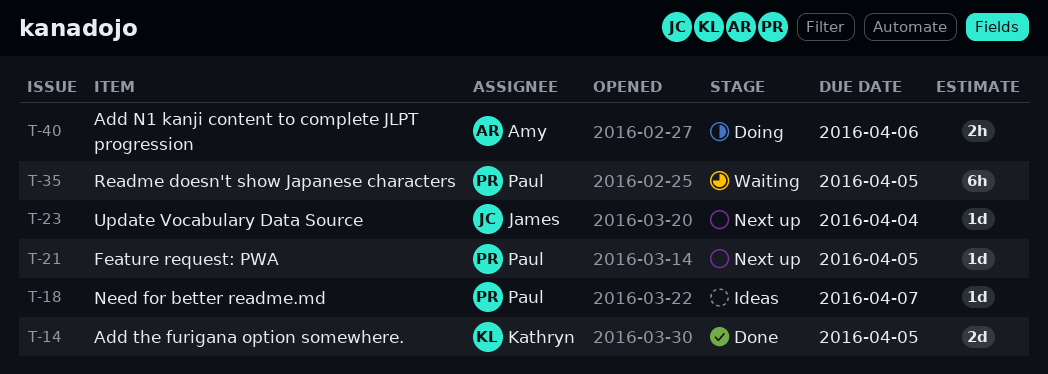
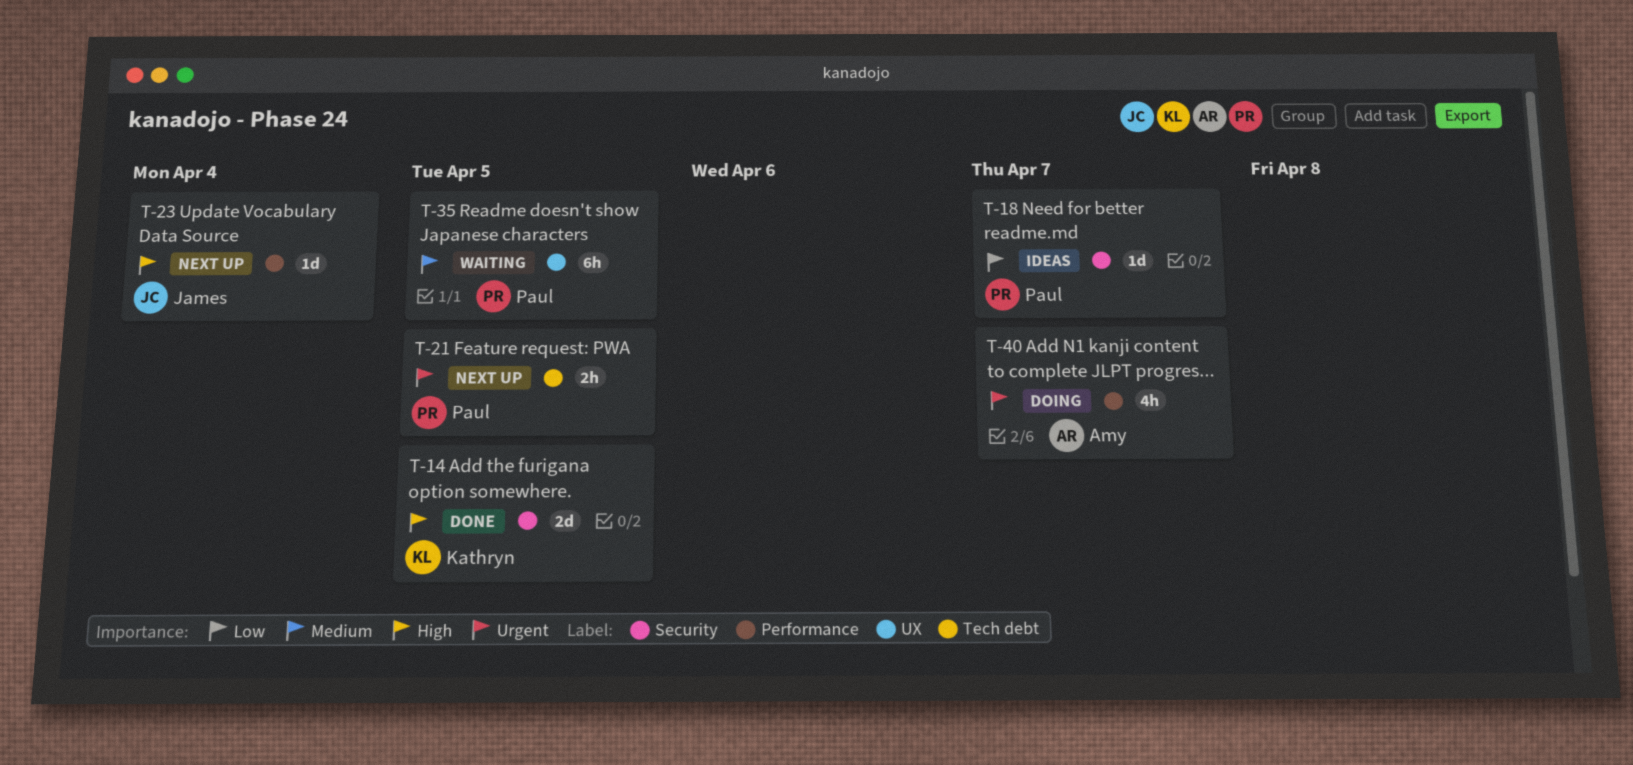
T-21, estimate: 1d -> 2h
T-40, estimate: 2h -> 4h
T-40, due: Apr 6 -> Apr 7

